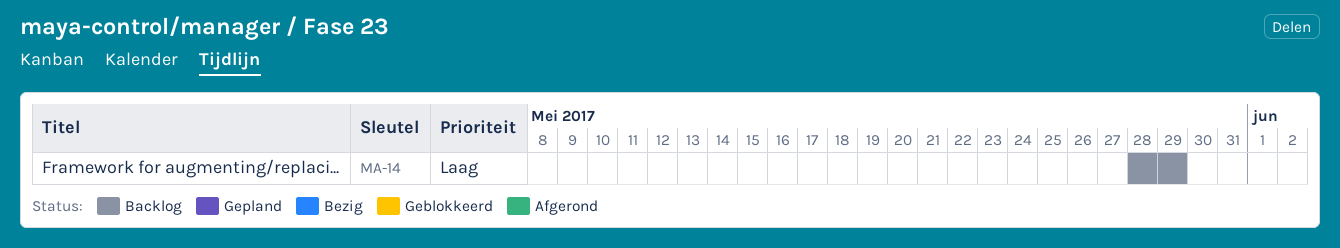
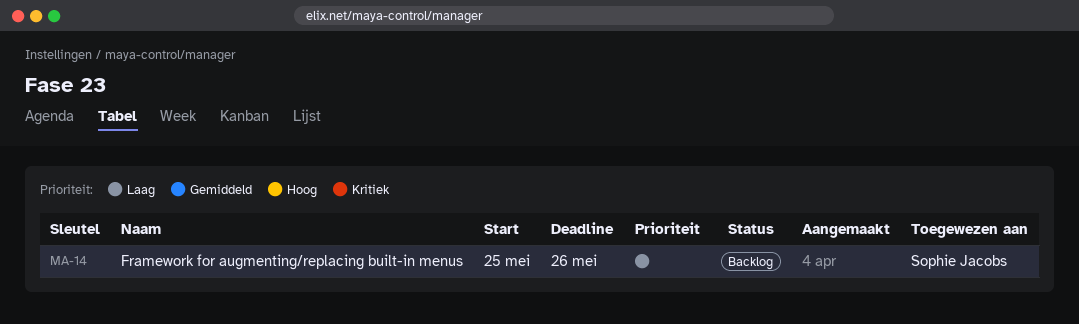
MA-14, start: May 28 -> May 25
MA-14, due: May 29 -> May 26

